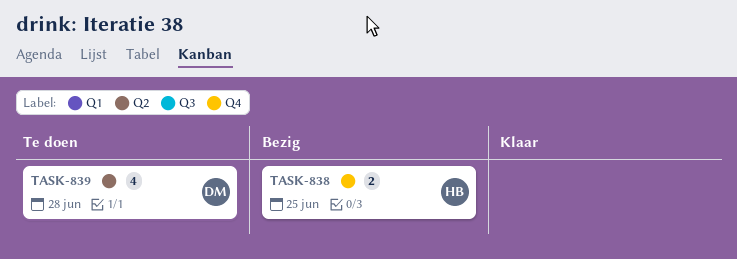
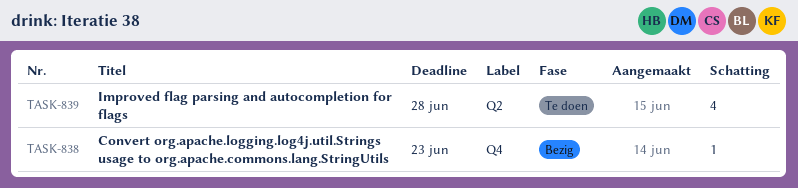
TASK-838, estimate: 2 -> 1
TASK-838, due: Jun 25 -> Jun 23

